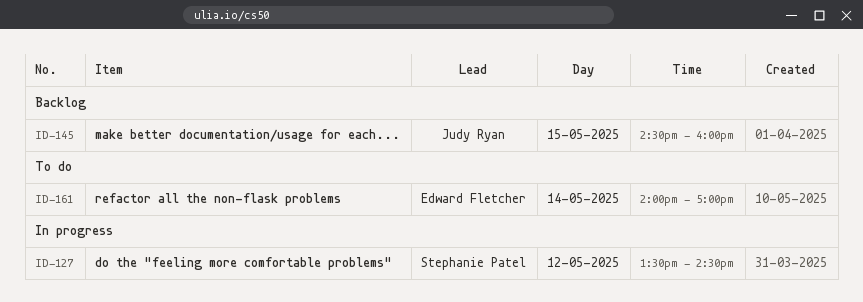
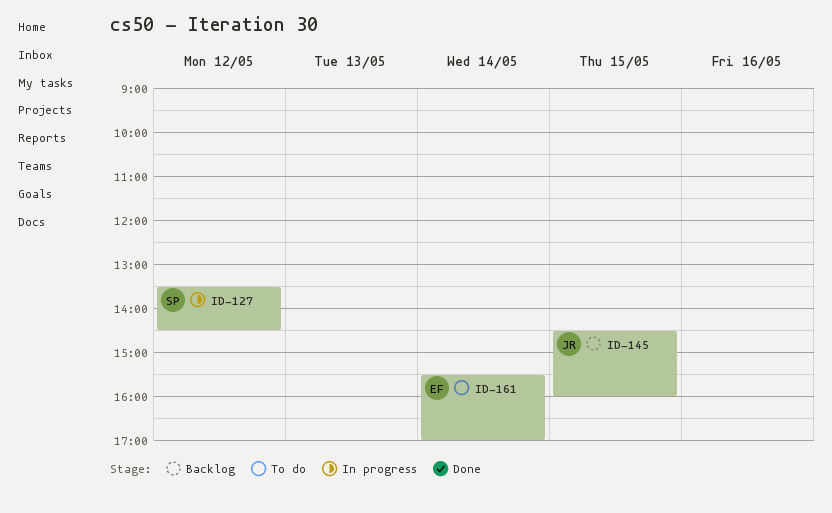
ID-161, begins: 14:00 -> 15:30

